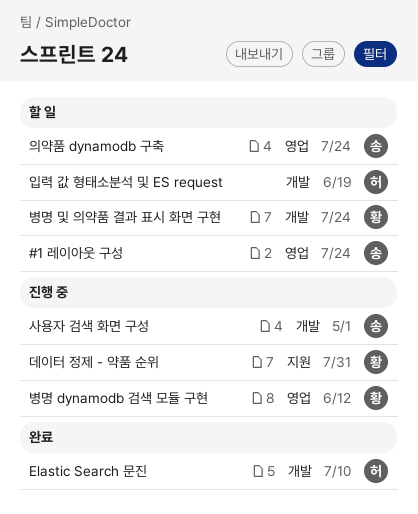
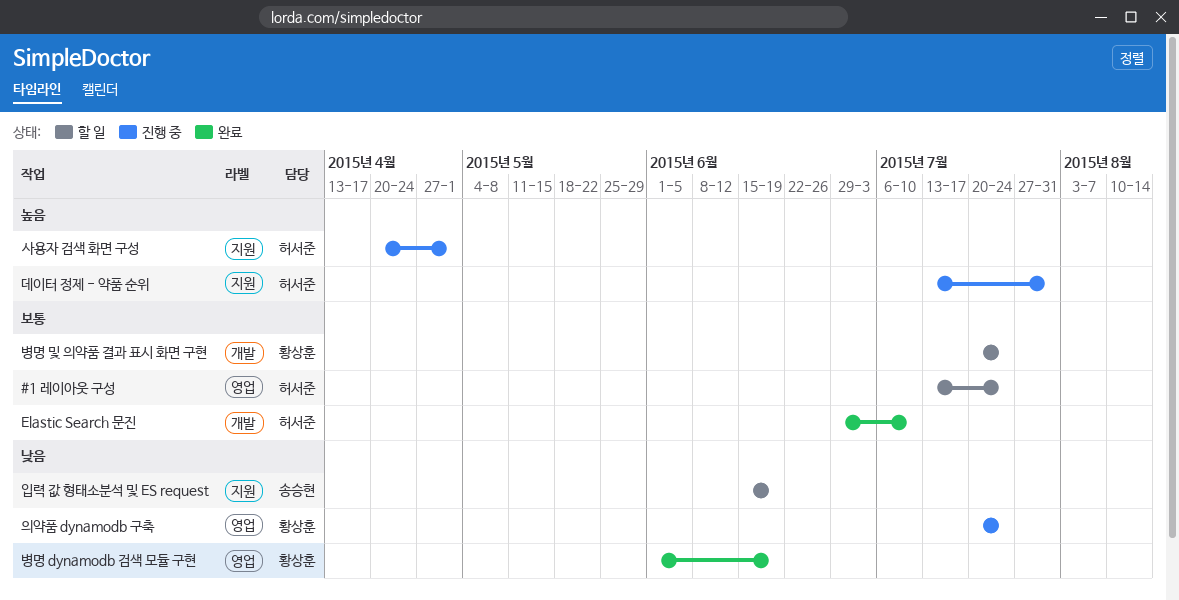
#1 레이아웃 구성, owner: 송승현 -> 허서준
데이터 정제 - 약품 순위, owner: 황상훈 -> 허서준
병명 dynamodb 검색 모듈 구현, status: 진행 중 -> 완료
병명 dynamodb 검색 모듈 구현, due: Jun 12 -> Jun 19
사용자 검색 화면 구성, owner: 송승현 -> 허서준
사용자 검색 화면 구성, label: 개발 -> 지원
의약품 dynamodb 구축, status: 할 일 -> 진행 중
의약품 dynamodb 구축, owner: 송승현 -> 황상훈
입력 값 형태소분석 및 ES request, owner: 허서준 -> 송승현
입력 값 형태소분석 및 ES request, label: 개발 -> 지원

